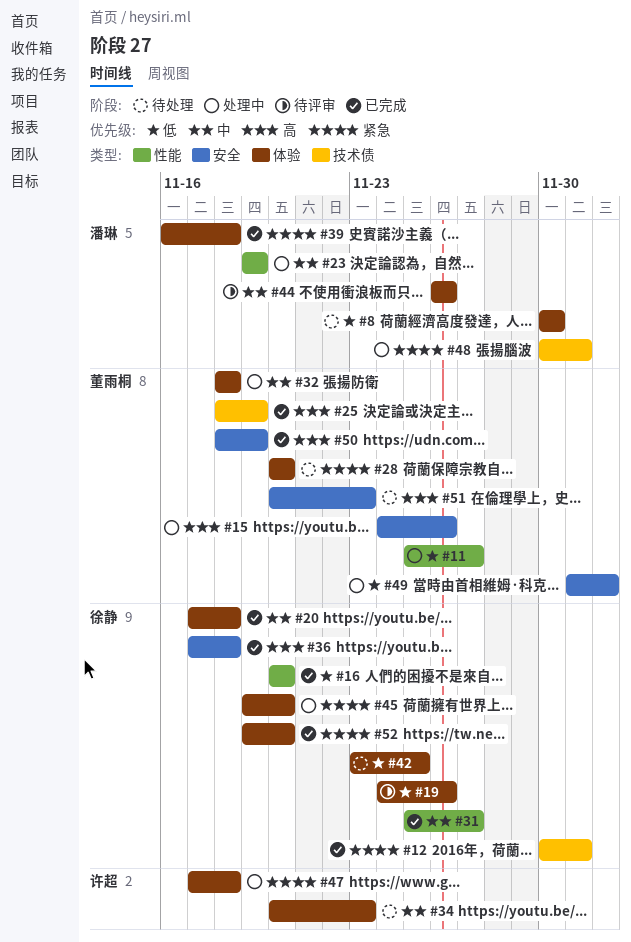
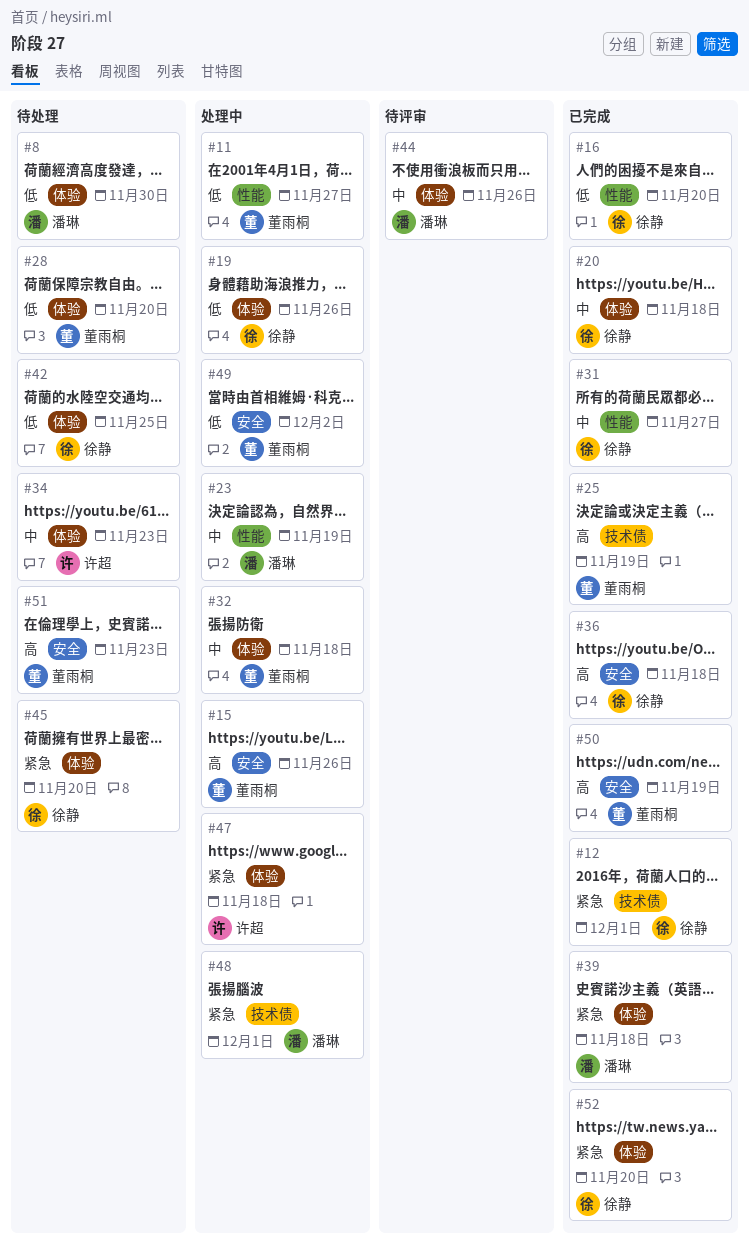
#19, status: 待评审 -> 处理中
#28, priority: 紧急 -> 低
#45, status: 处理中 -> 待处理

